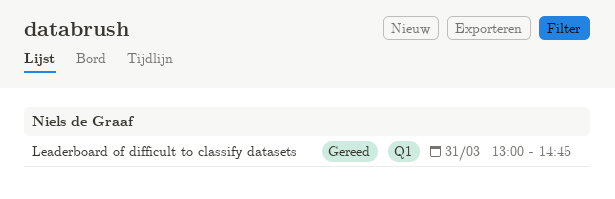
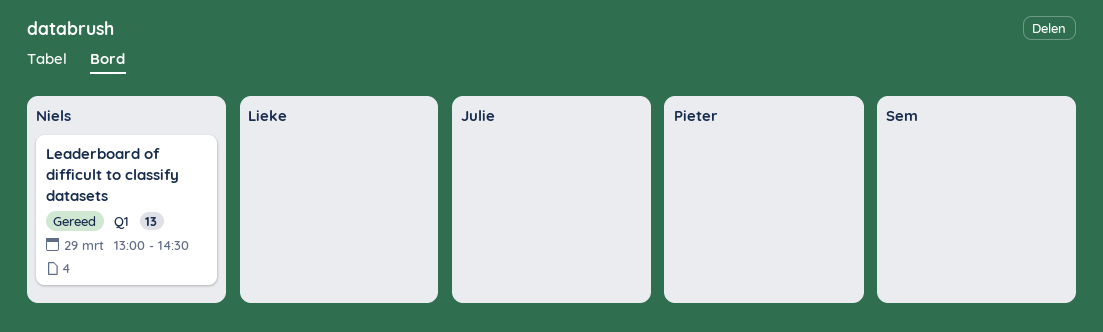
Leaderboard of difficult to classify datasets, day: Mar 31 -> Mar 29
Leaderboard of difficult to classify datasets, ends: 14:45 -> 14:30

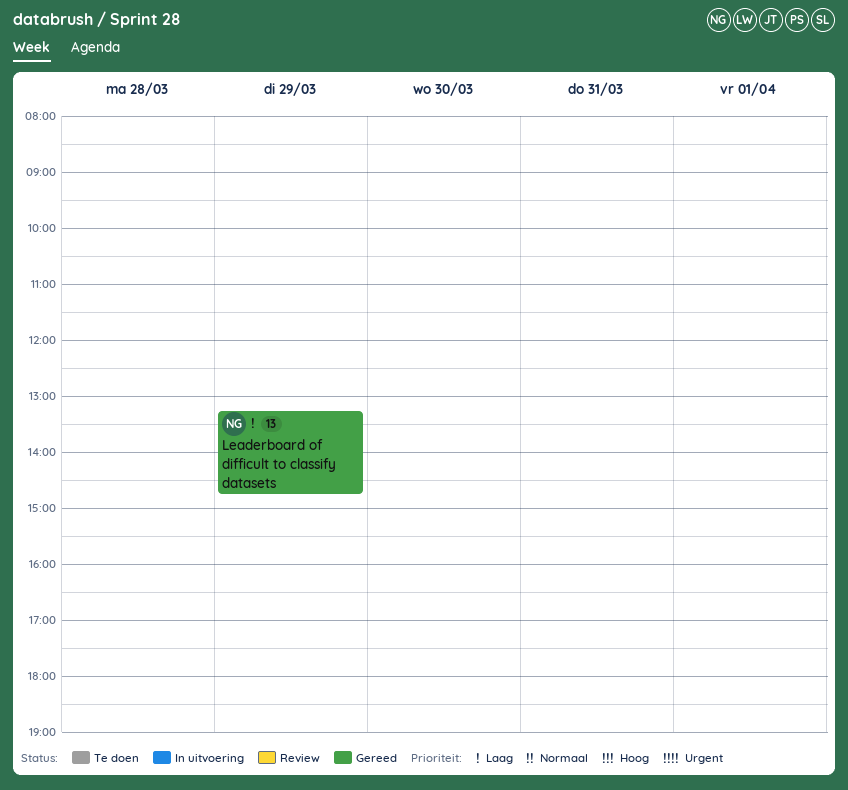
Leaderboard of difficult to classify datasets, begins: 13:00 -> 13:15
Leaderboard of difficult to classify datasets, ends: 14:30 -> 14:45

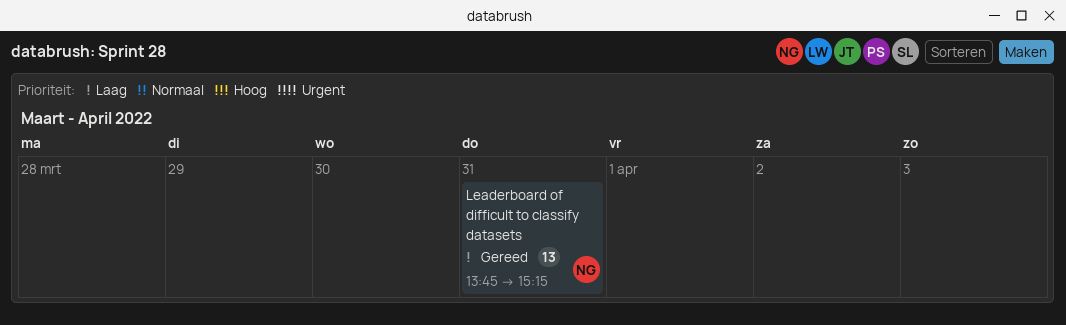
Leaderboard of difficult to classify datasets, day: Mar 29 -> Mar 31
Leaderboard of difficult to classify datasets, begins: 13:15 -> 13:45
Leaderboard of difficult to classify datasets, ends: 14:45 -> 15:15

